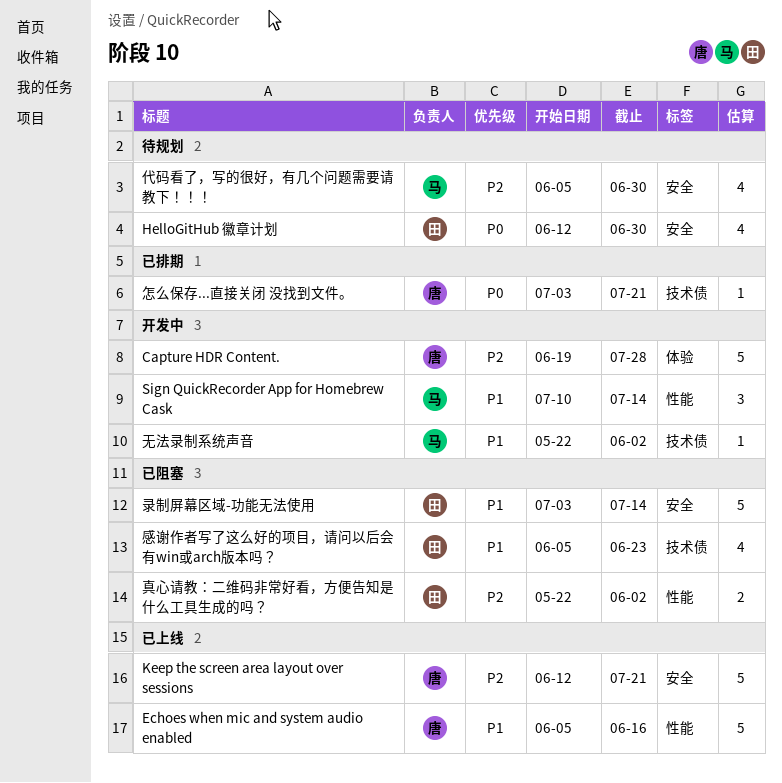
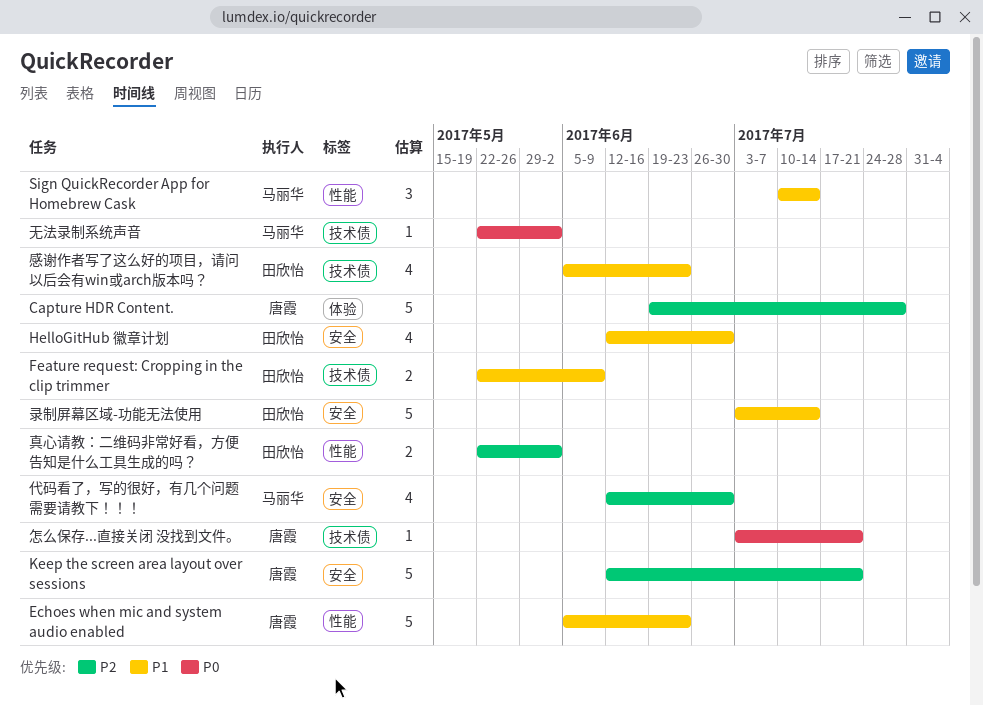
Echoes when mic and system audio enabled, due: Jun 16 -> Jun 23
Feature request: Cropping in the clip trimmer: none -> present
HelloGitHub 徽章计划, priority: P0 -> P1
代码看了，写的很好，有几个问题需要请教下！！！, start: Jun 5 -> Jun 12
无法录制系统声音, priority: P1 -> P0

